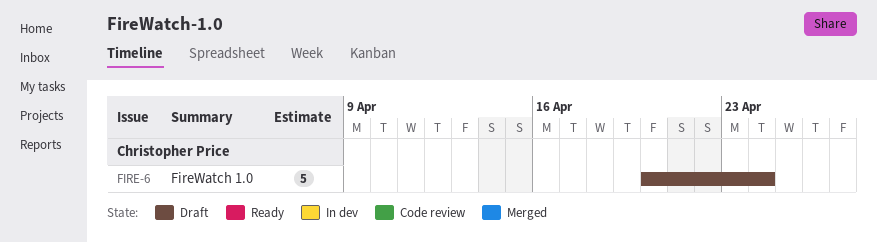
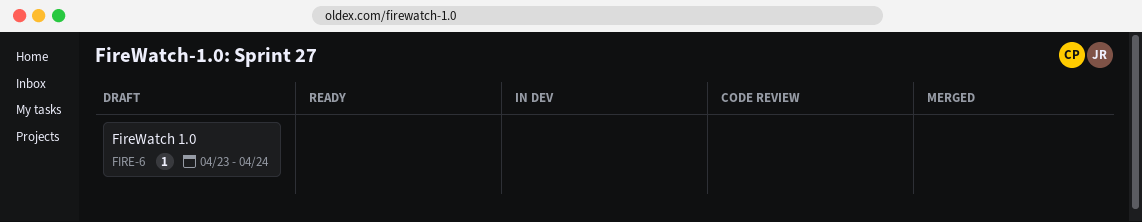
FIRE-6, estimate: 5 -> 1
FIRE-6, start: Apr 20 -> Apr 23

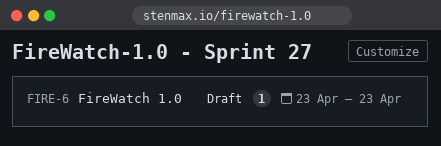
FIRE-6, due: Apr 24 -> Apr 23

